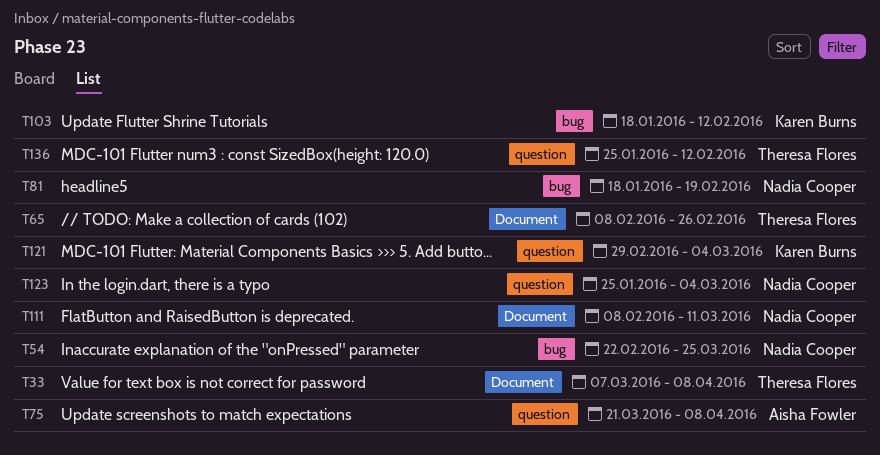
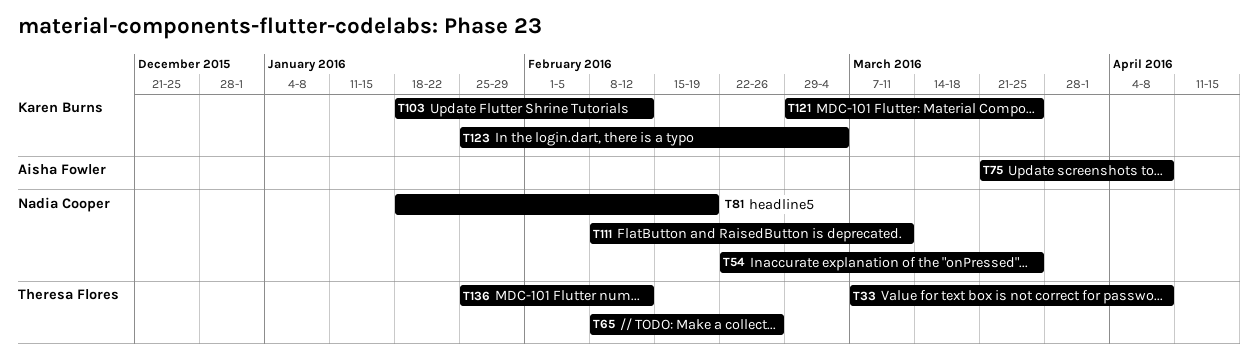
T121, due: Mar 4 -> Mar 25
T123, owner: Nadia Cooper -> Karen Burns

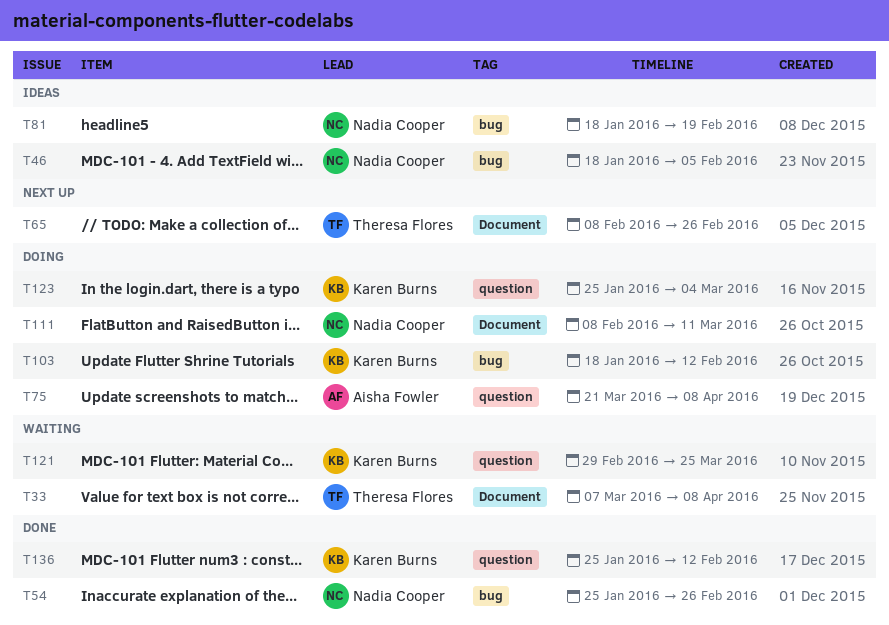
T46: none -> present
T54, start: Feb 22 -> Jan 25
T54, due: Mar 25 -> Feb 26
T136, owner: Theresa Flores -> Karen Burns

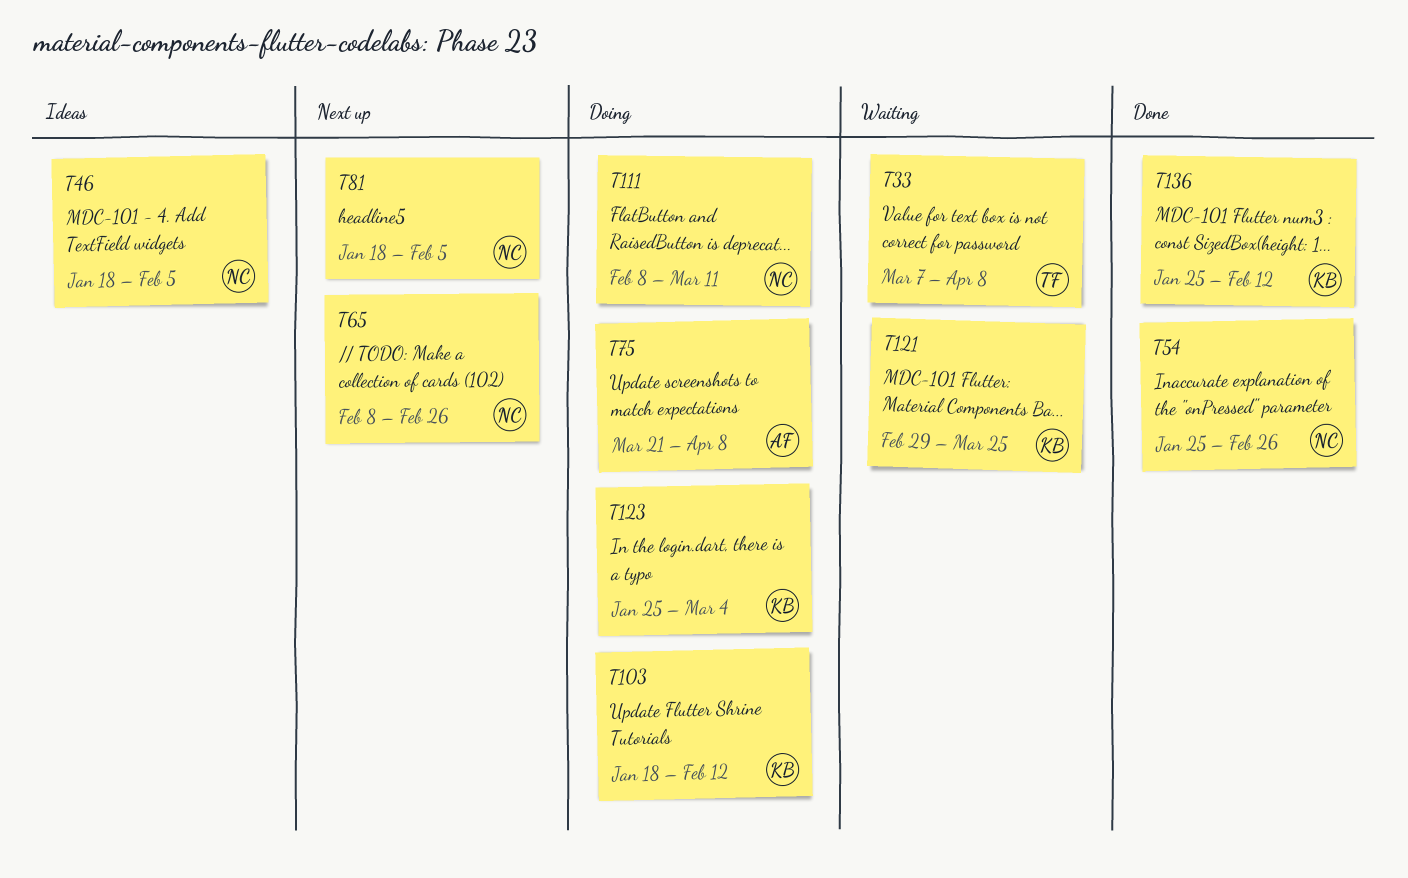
T65, owner: Theresa Flores -> Nadia Cooper
T81, status: Ideas -> Next up
T81, due: Feb 19 -> Feb 5

